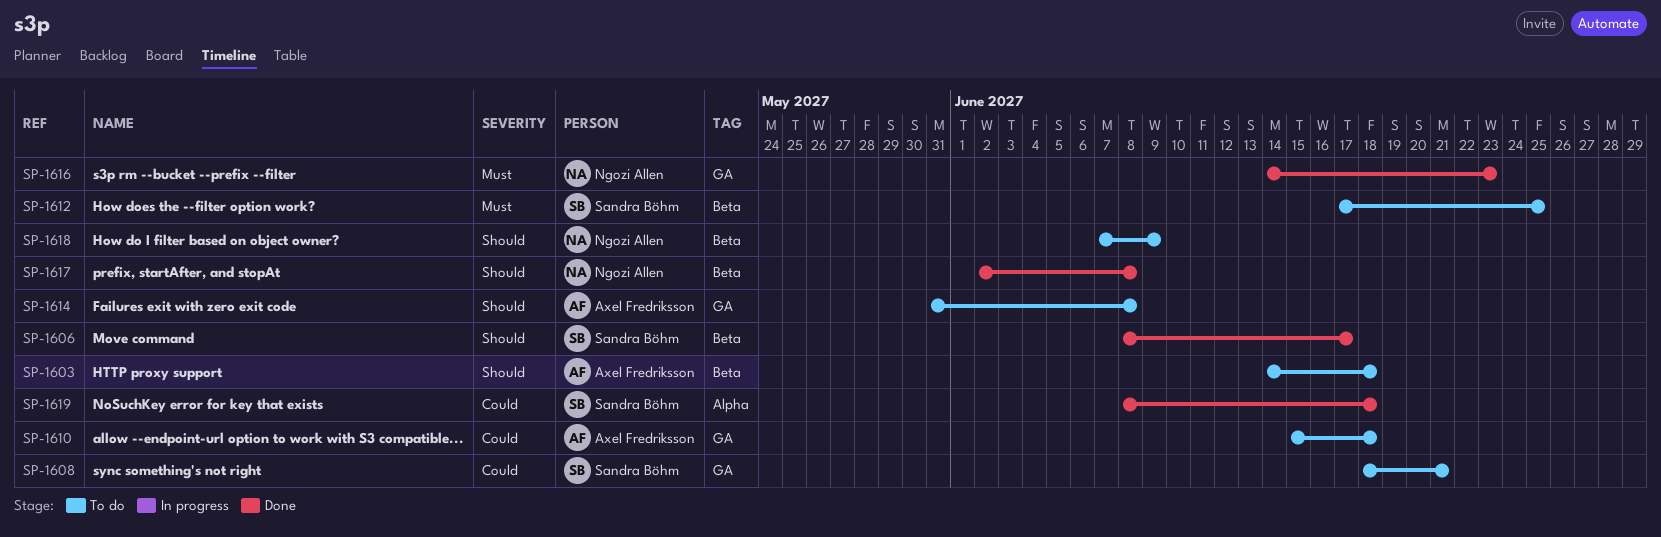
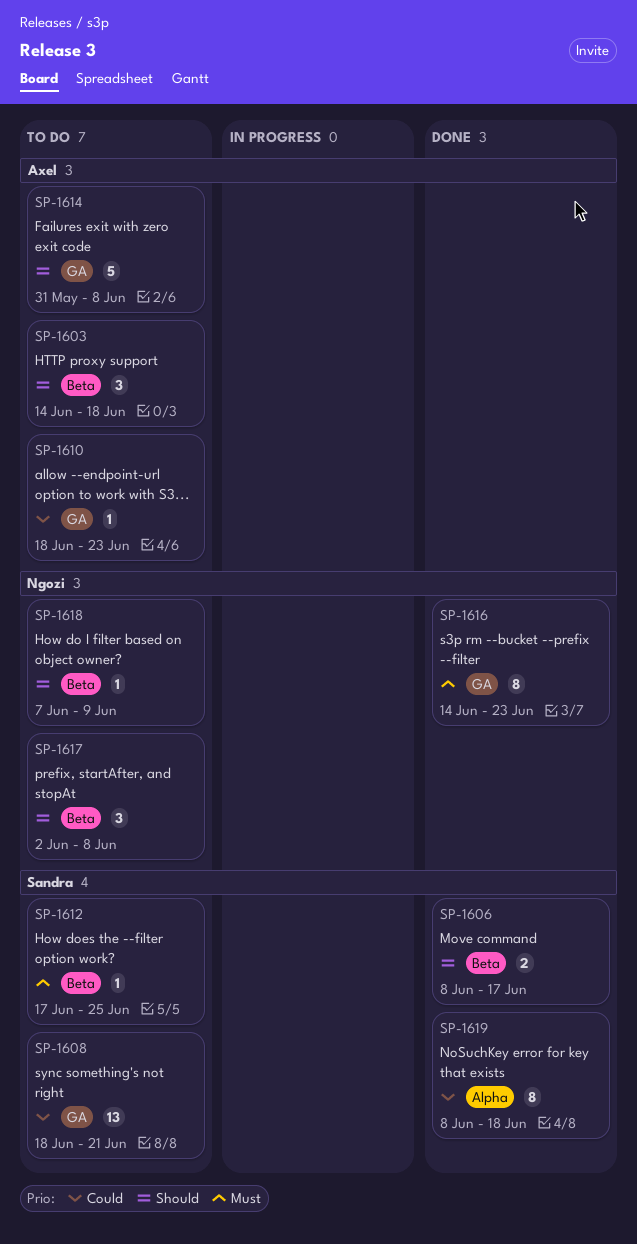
SP-1610, start: Jun 15 -> Jun 18
SP-1610, due: Jun 18 -> Jun 23
SP-1617, status: Done -> To do

